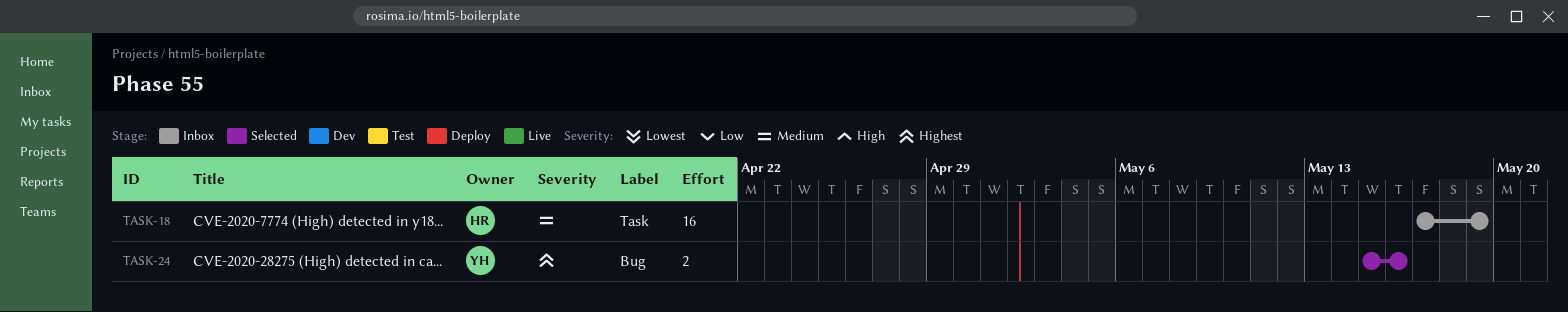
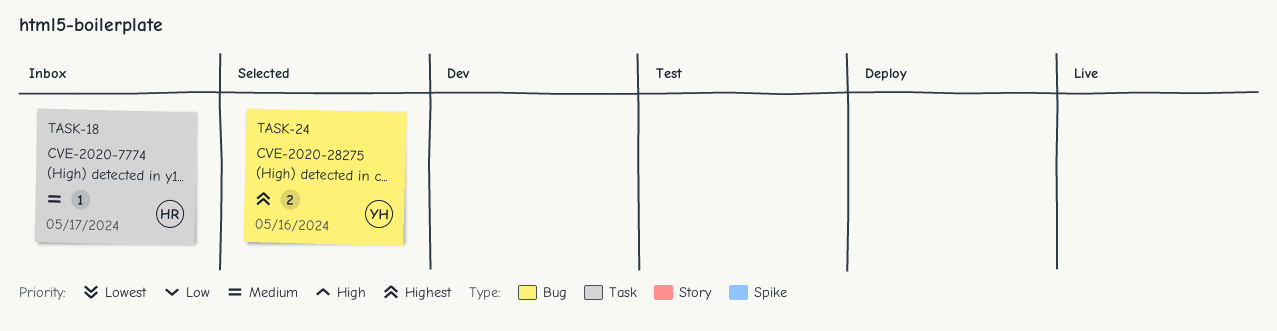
TASK-18, estimate: 16 -> 1
TASK-18, due: May 19 -> May 17

